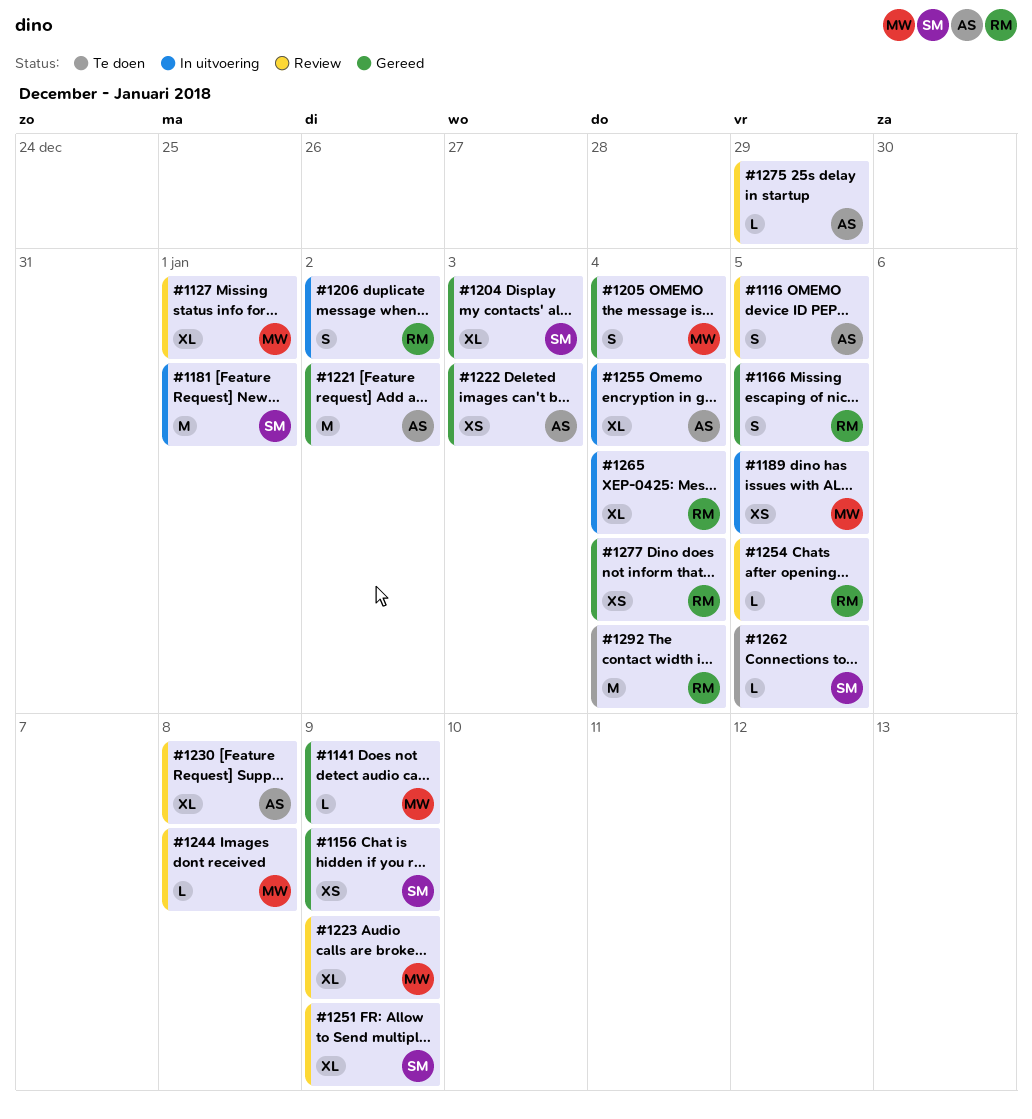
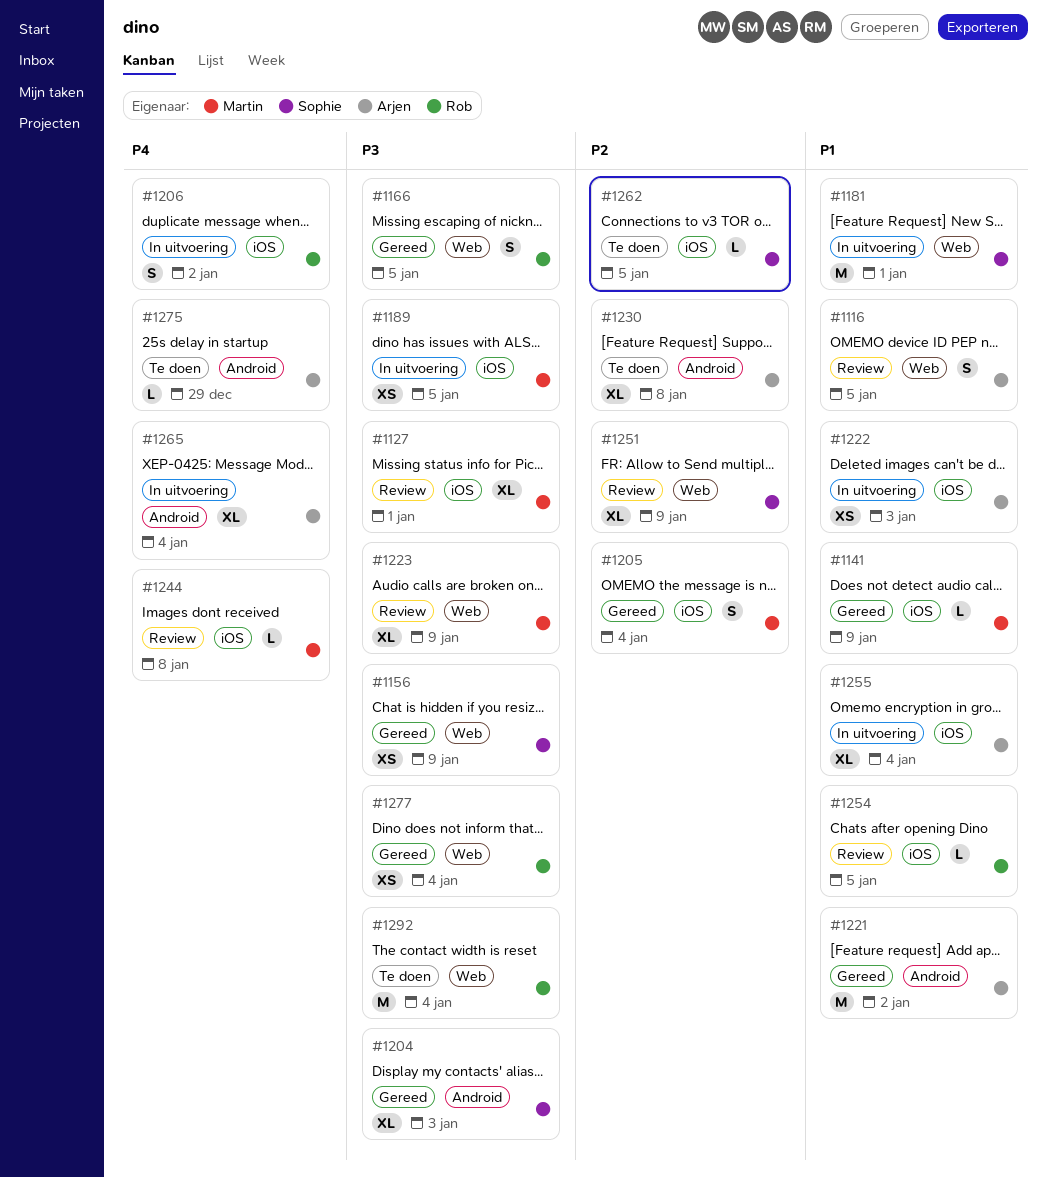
#1222, status: Gereed -> In uitvoering
#1230, status: Review -> Te doen
#1265, owner: Rob -> Arjen
#1275, status: Review -> Te doen

